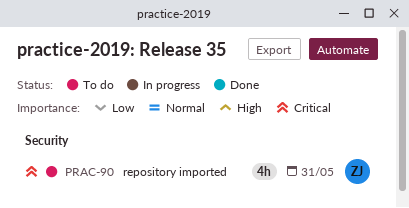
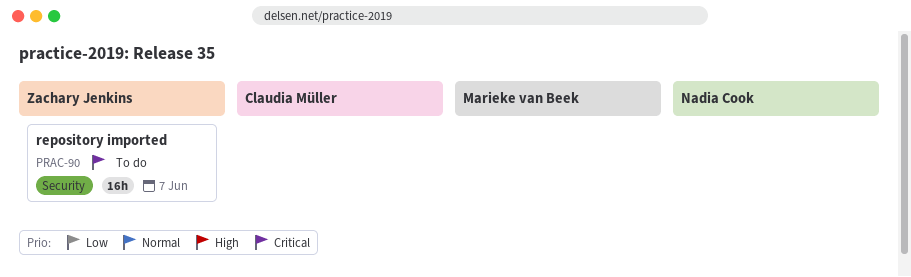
PRAC-90, estimate: 4h -> 16h
PRAC-90, due: May 31 -> Jun 7

